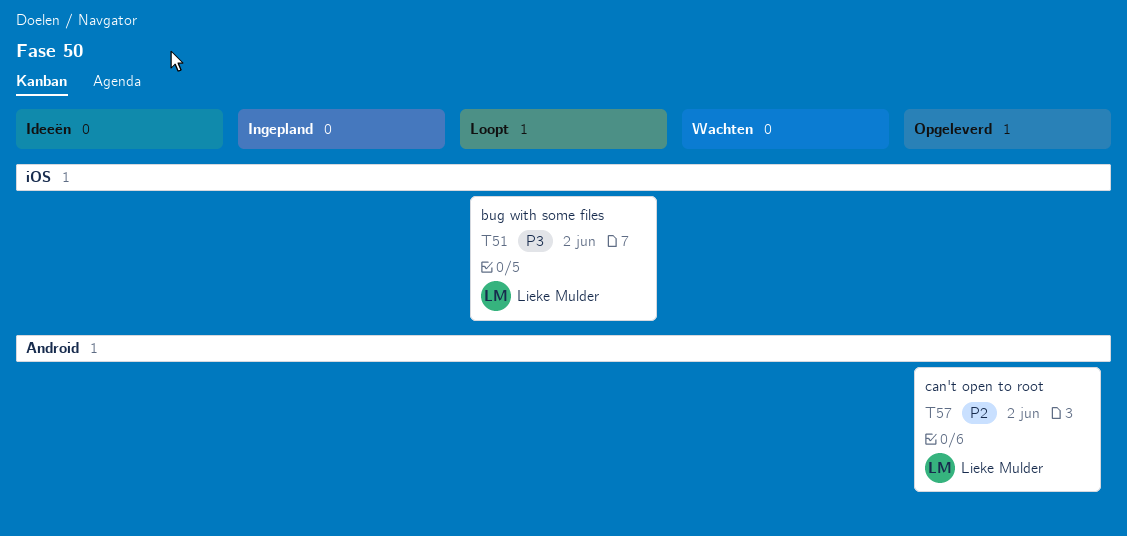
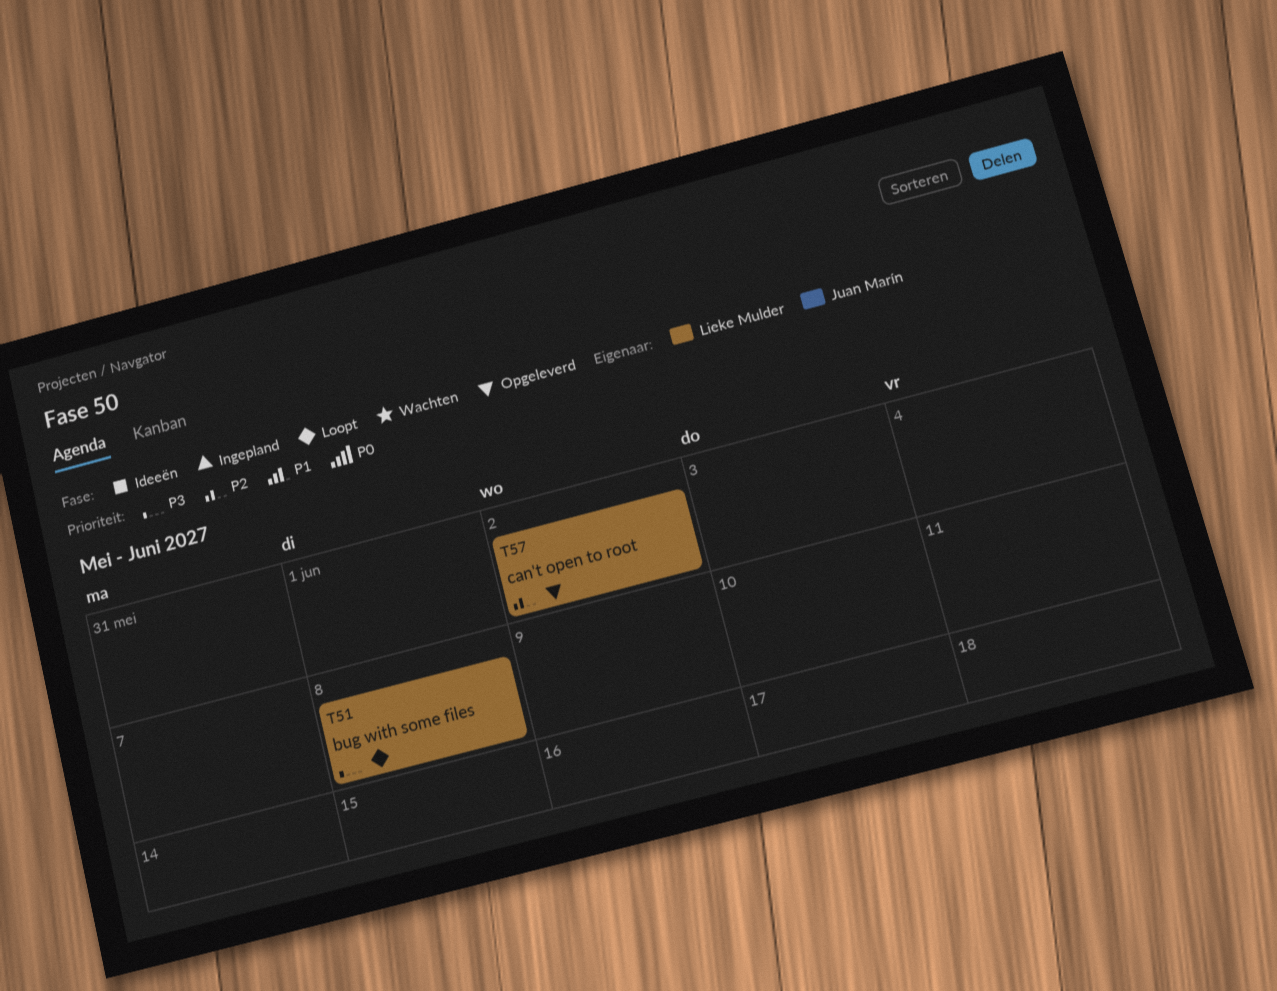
T51, due: Jun 2 -> Jun 8

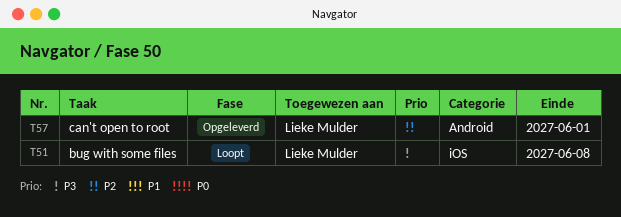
T57, due: Jun 2 -> Jun 1

